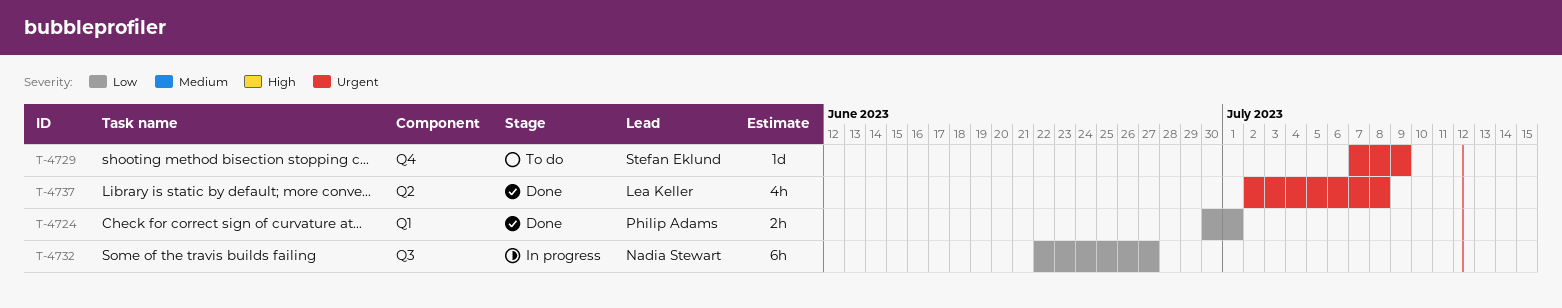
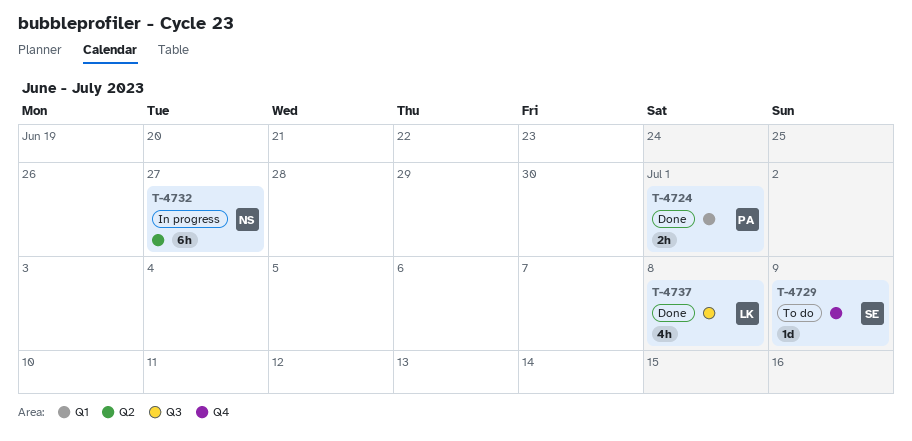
T-4732, label: Q3 -> Q2
T-4737, label: Q2 -> Q3

